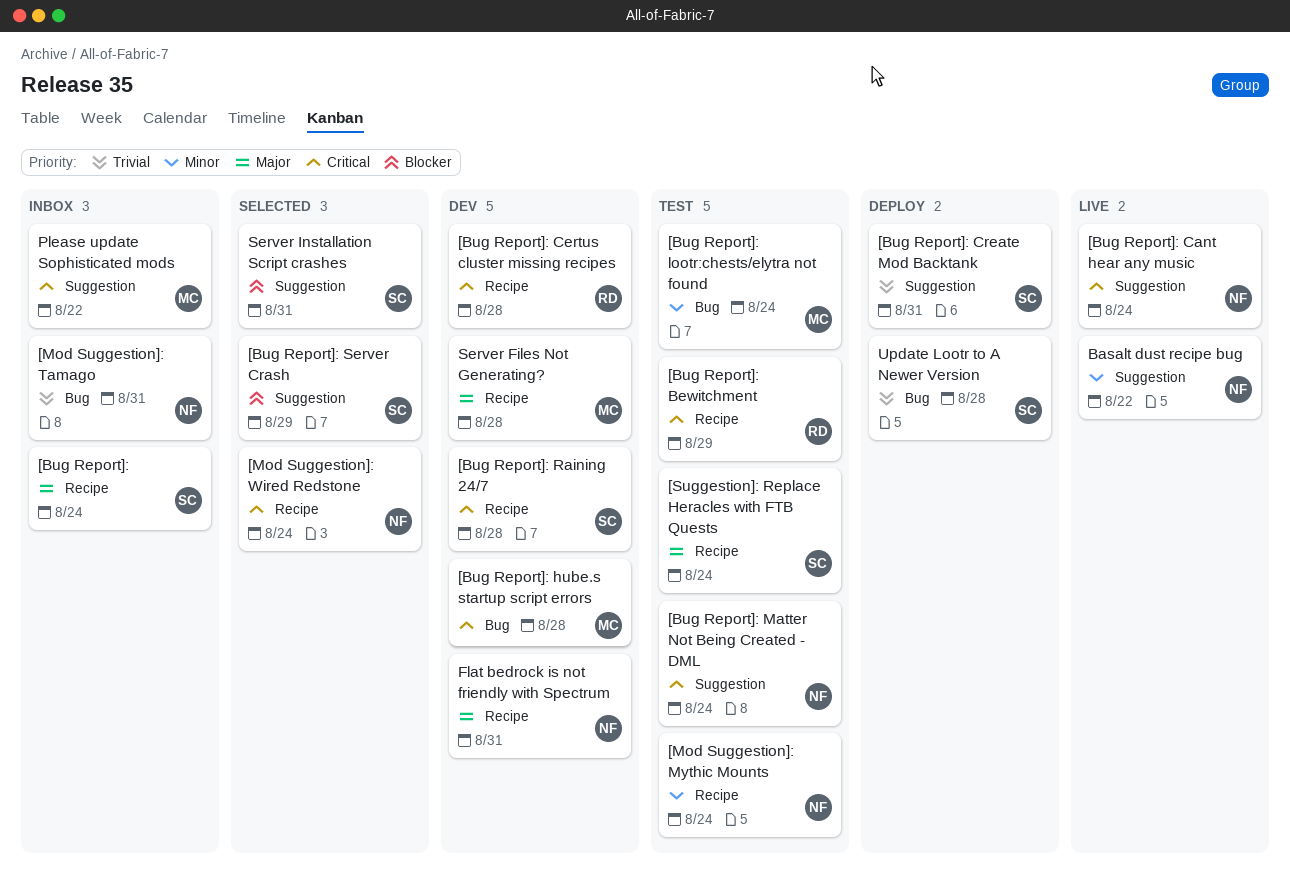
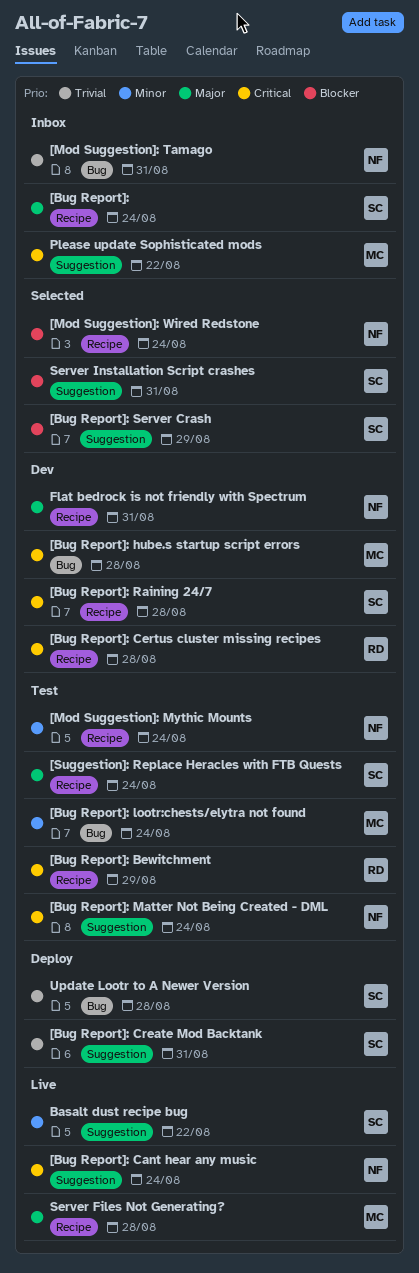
[Mod Suggestion]: Wired Redstone, priority: Critical -> Blocker
Basalt dust recipe bug, owner: NF -> SC
Server Files Not Generating?, status: Dev -> Live

